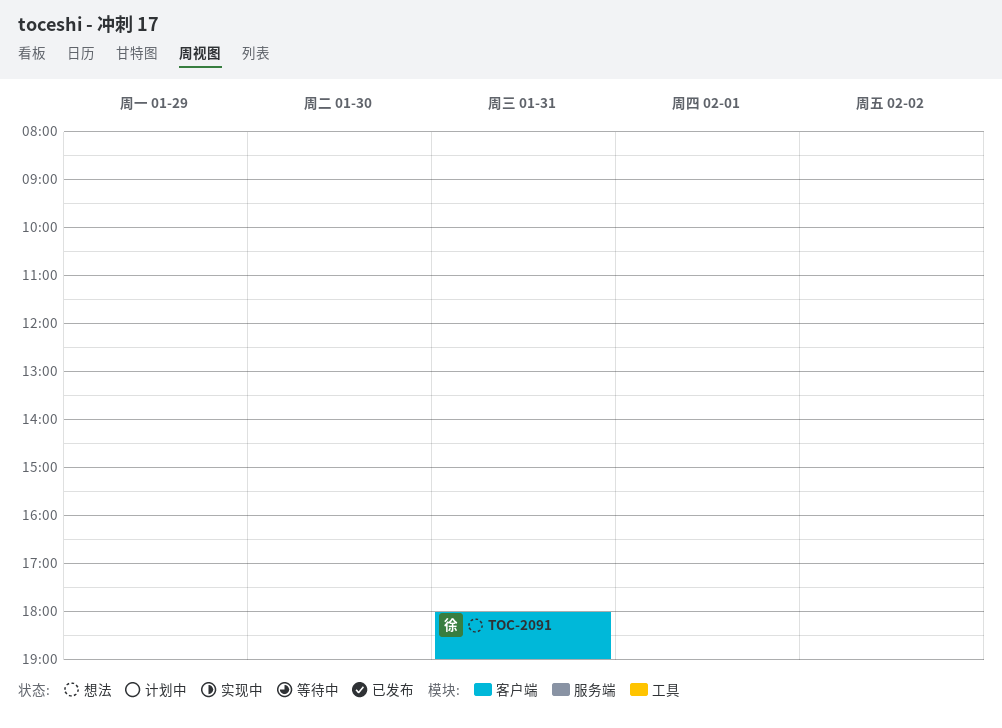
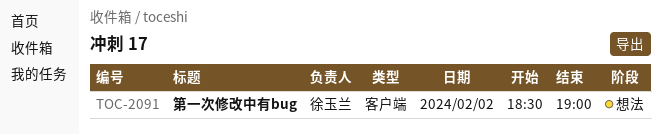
TOC-2091, day: Jan 31 -> Feb 2
TOC-2091, begins: 18:00 -> 18:30

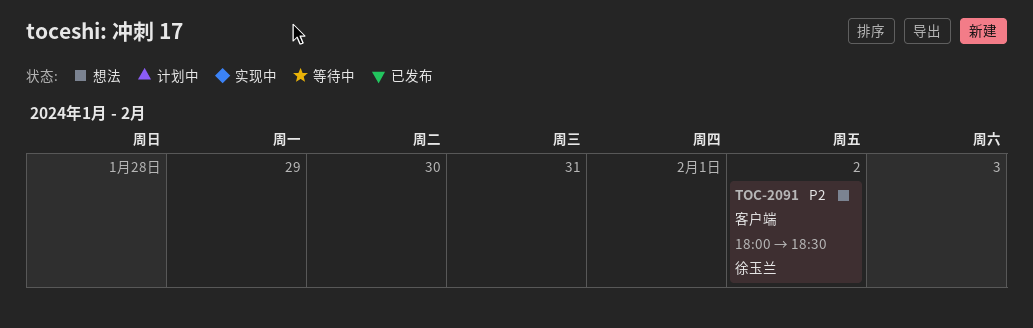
TOC-2091, begins: 18:30 -> 18:00
TOC-2091, ends: 19:00 -> 18:30

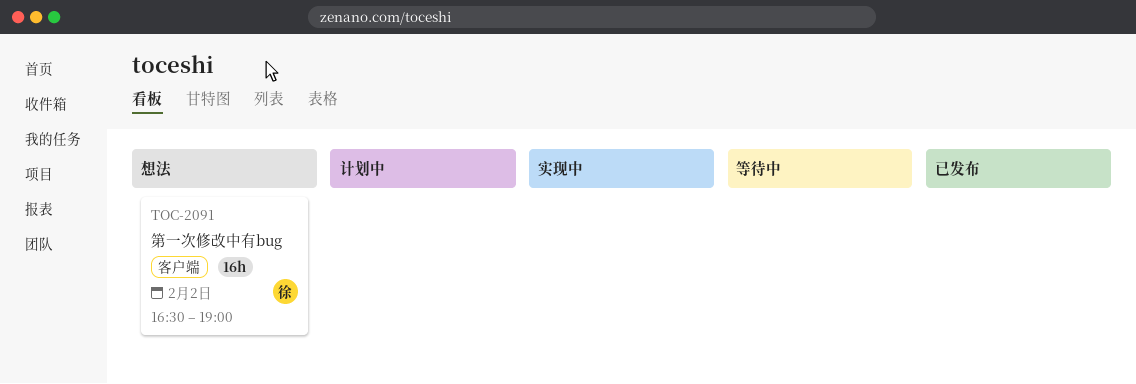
TOC-2091, begins: 18:00 -> 16:30
TOC-2091, ends: 18:30 -> 19:00

